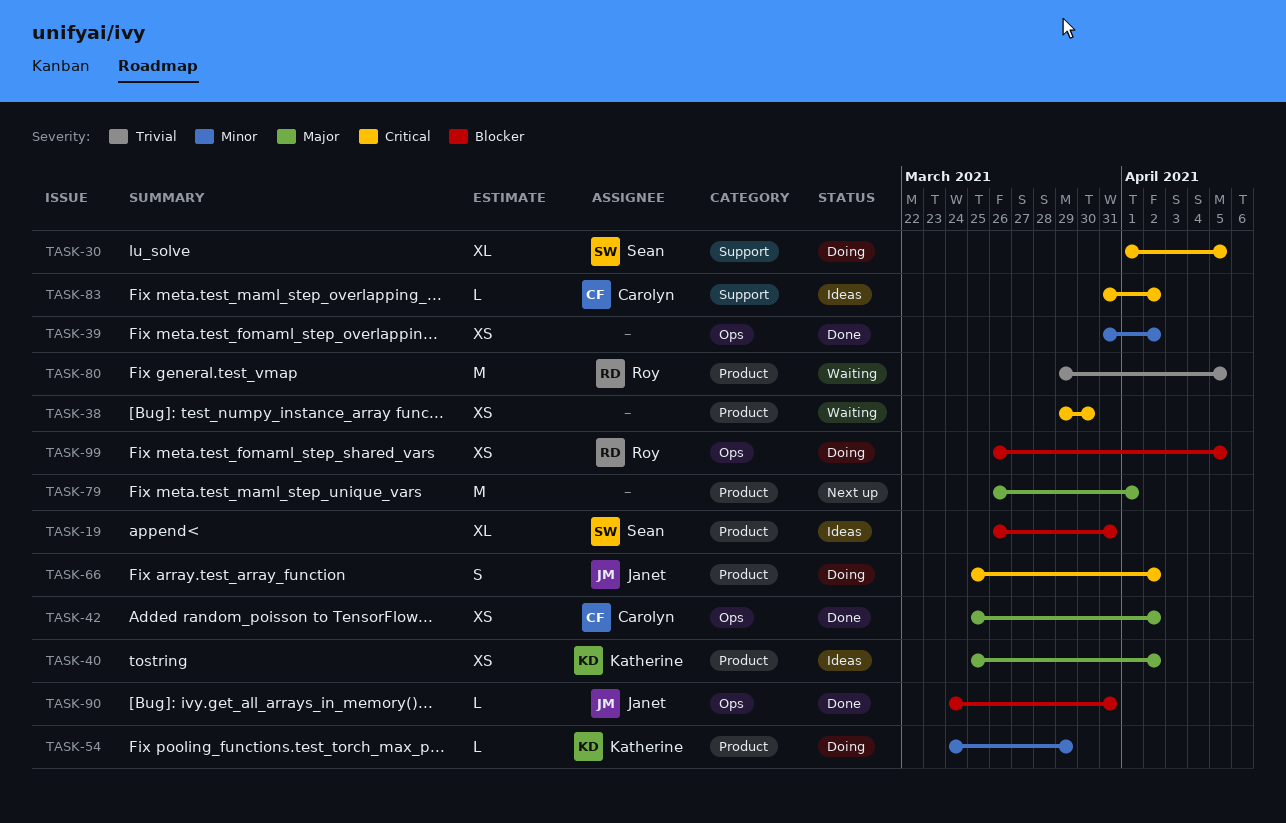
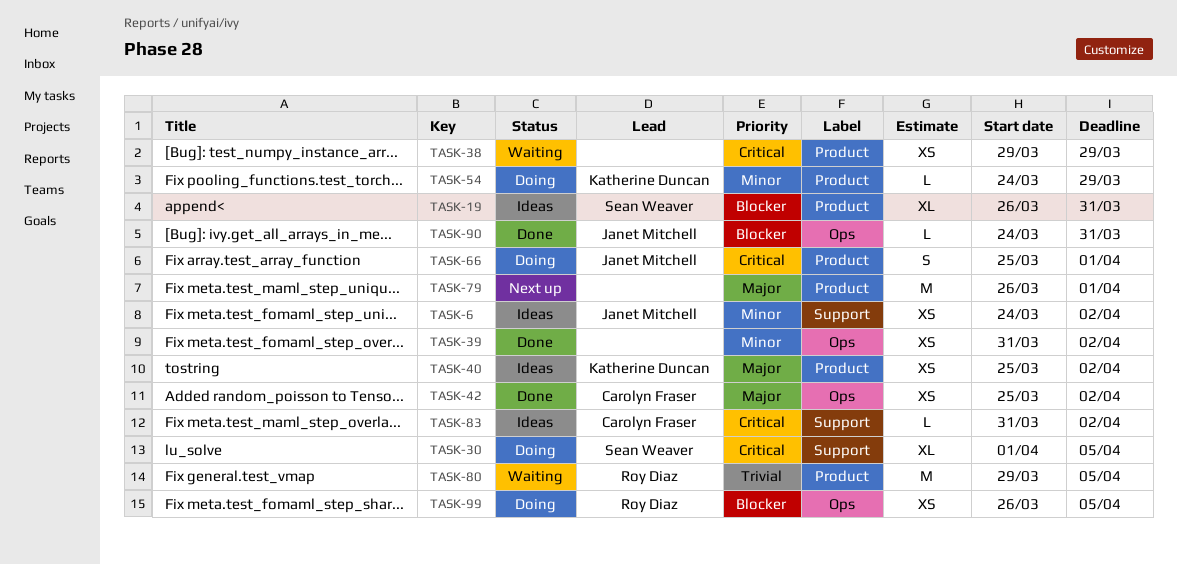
TASK-6: none -> present
TASK-38, due: Mar 30 -> Mar 29
TASK-66, due: Apr 2 -> Apr 1

